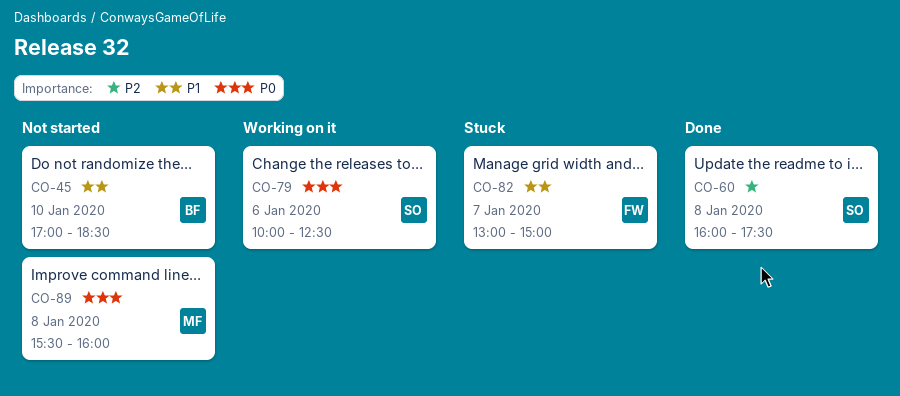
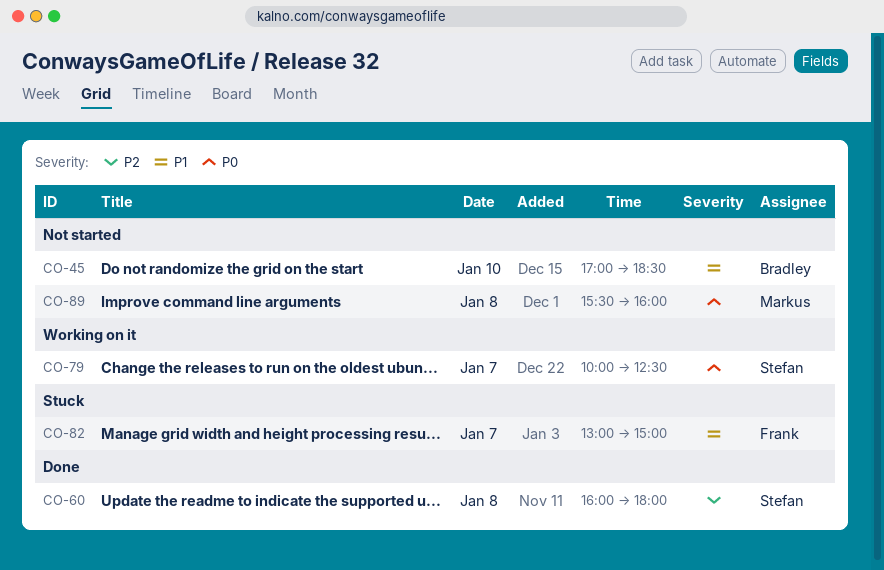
CO-60, ends: 17:30 -> 18:00
CO-79, day: Jan 6 -> Jan 7

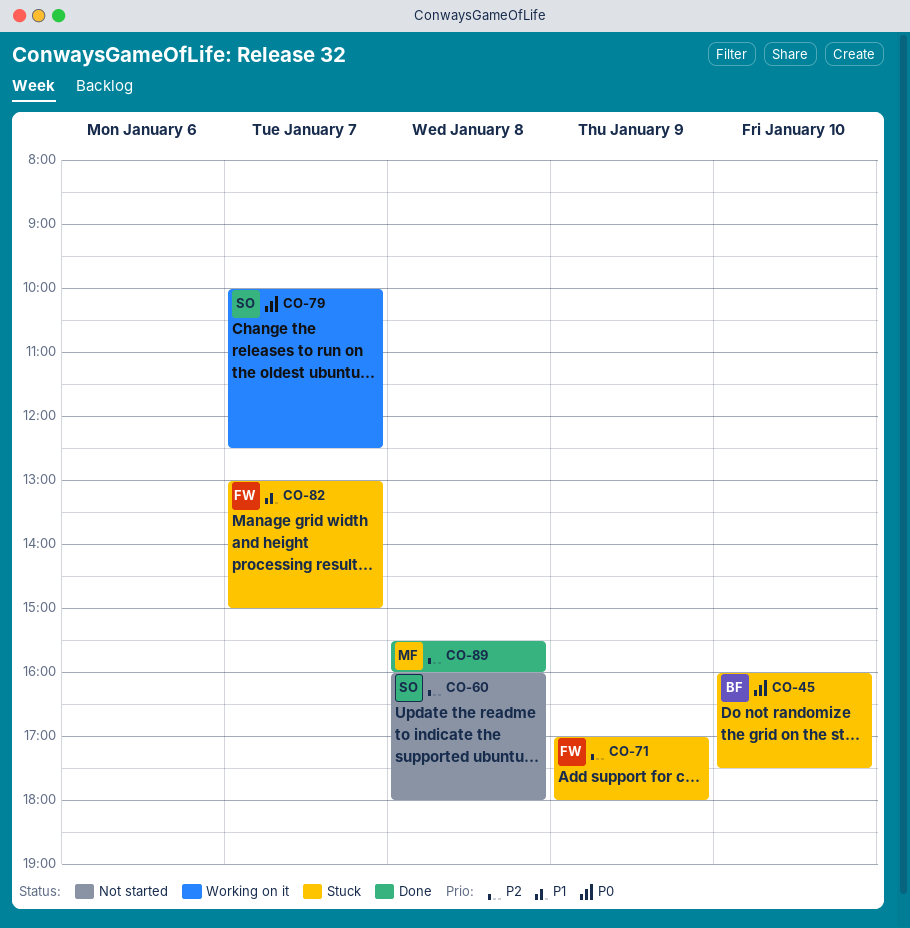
CO-45, status: Not started -> Stuck
CO-45, priority: P1 -> P0
CO-45, begins: 17:00 -> 16:00
CO-45, ends: 18:30 -> 17:30
CO-60, status: Done -> Not started
CO-71: none -> present
CO-89, status: Not started -> Done
CO-89, priority: P0 -> P2

